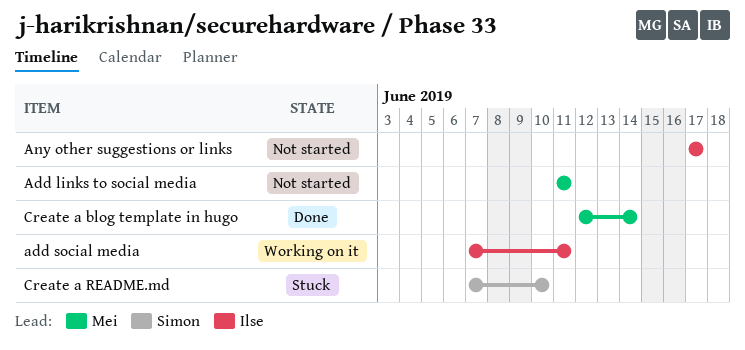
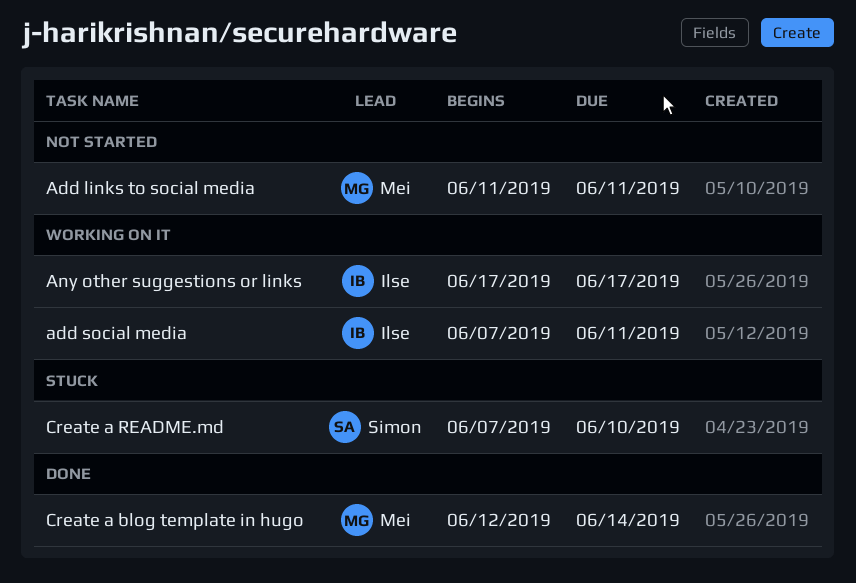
Any other suggestions or links, status: Not started -> Working on it

